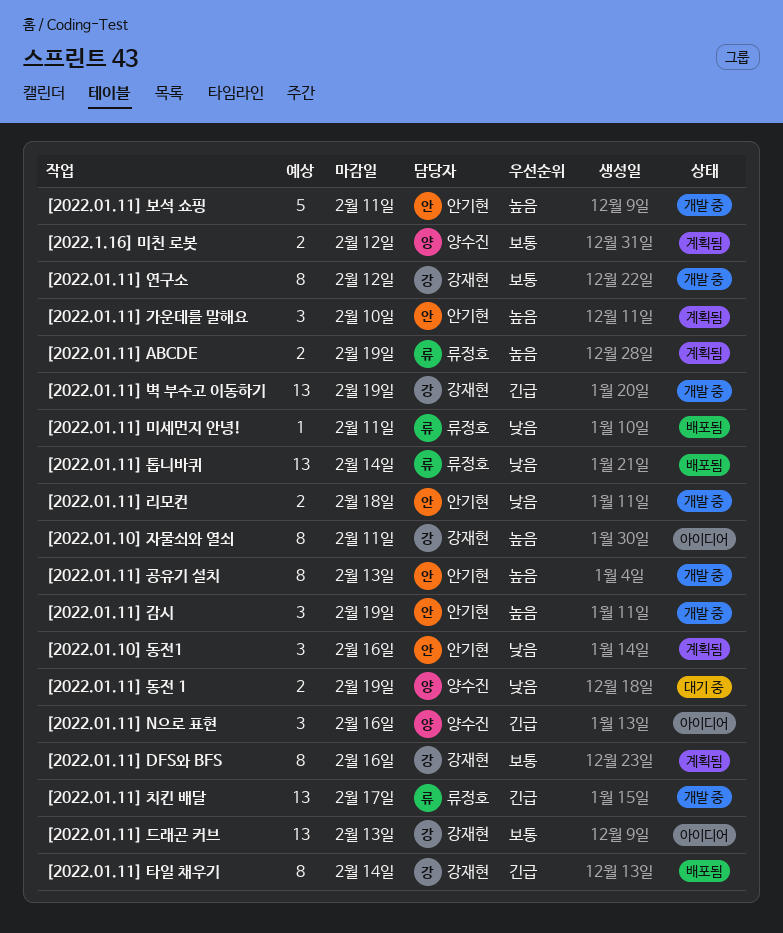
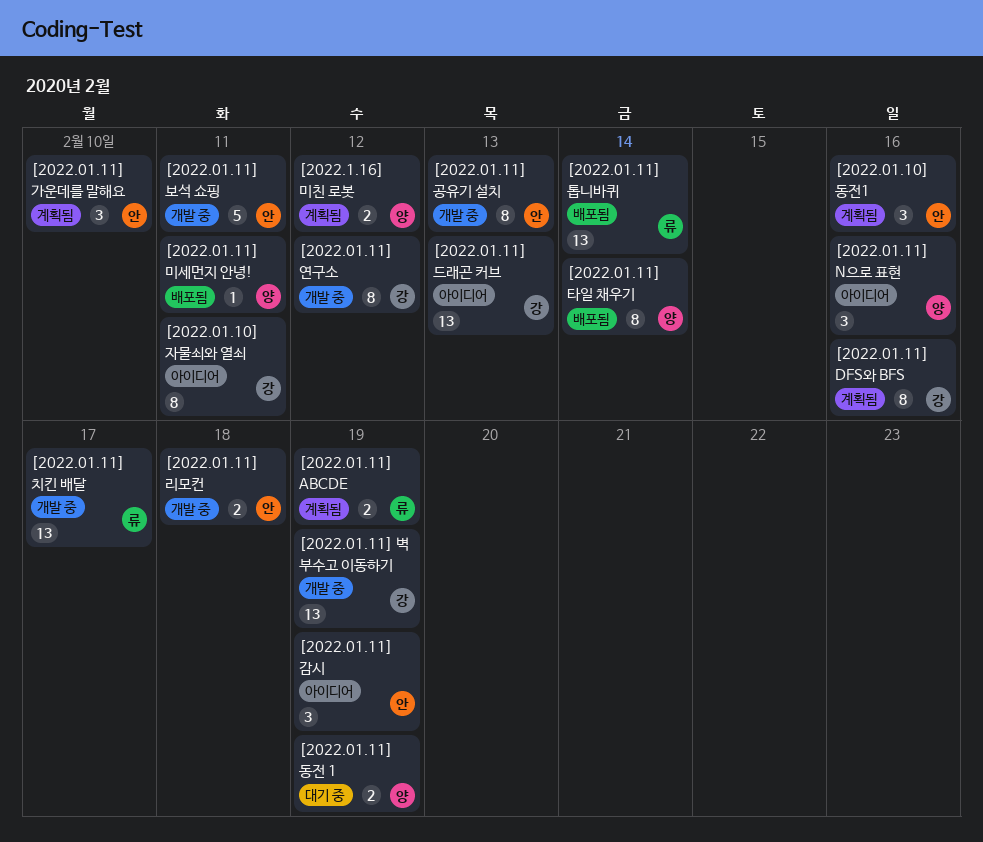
[2022.01.11] 감시, status: 개발 중 -> 아이디어
[2022.01.11] 미세먼지 안녕!, owner: 류정호 -> 양수진
[2022.01.11] 타일 채우기, owner: 강재현 -> 양수진

